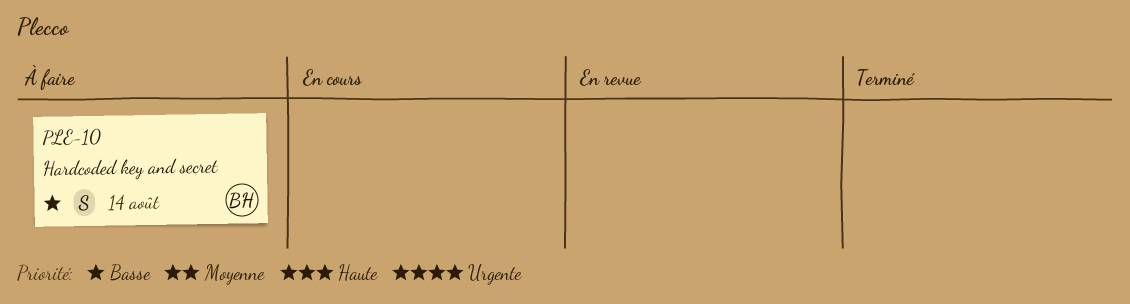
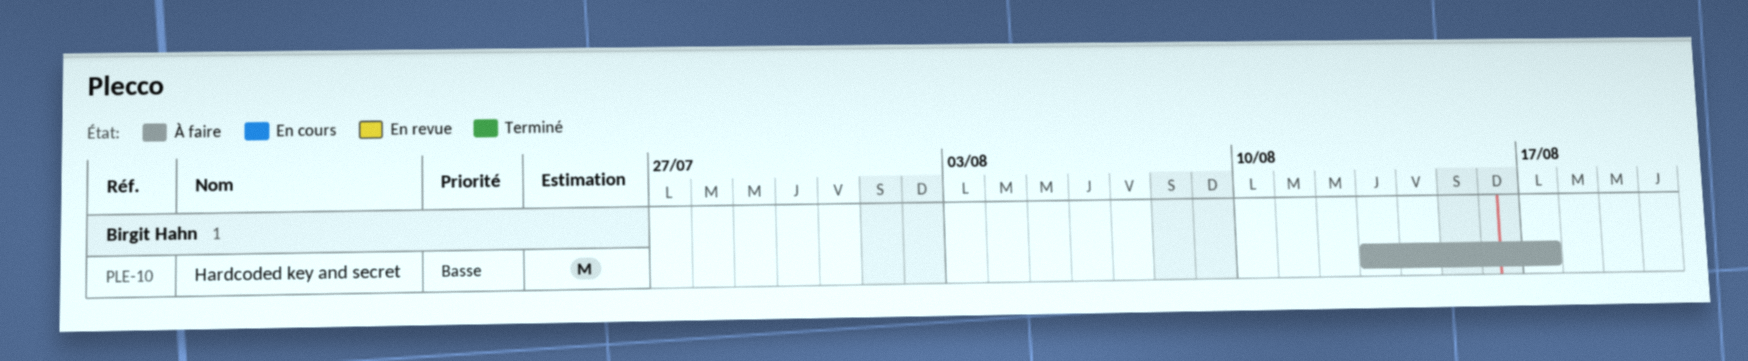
PLE-10, estimate: S -> M
PLE-10, due: Aug 14 -> Aug 17

